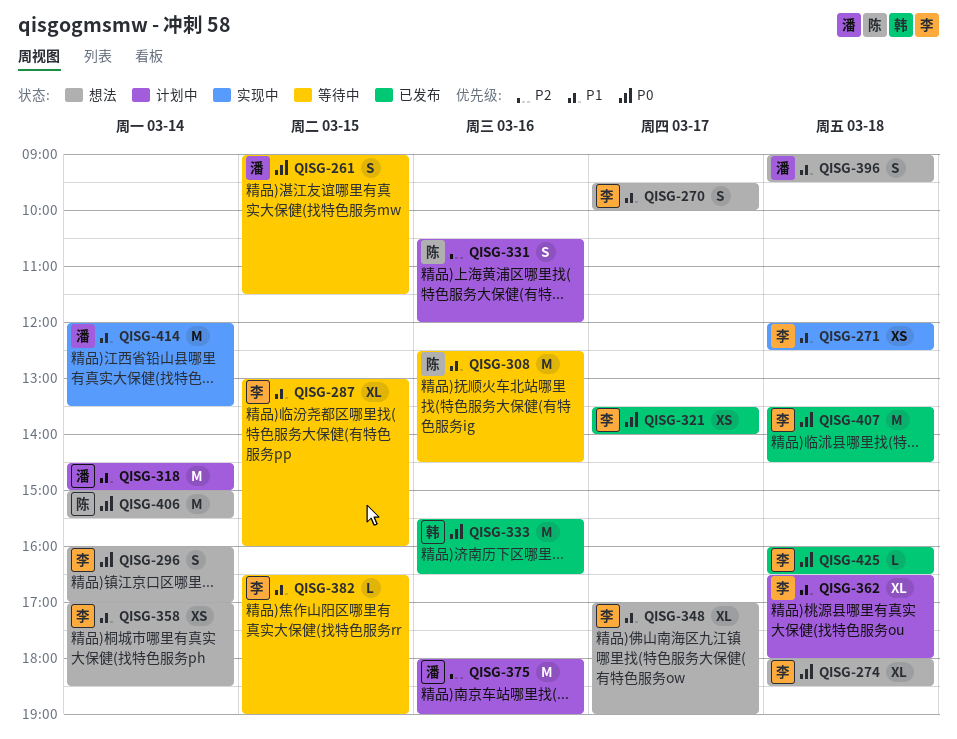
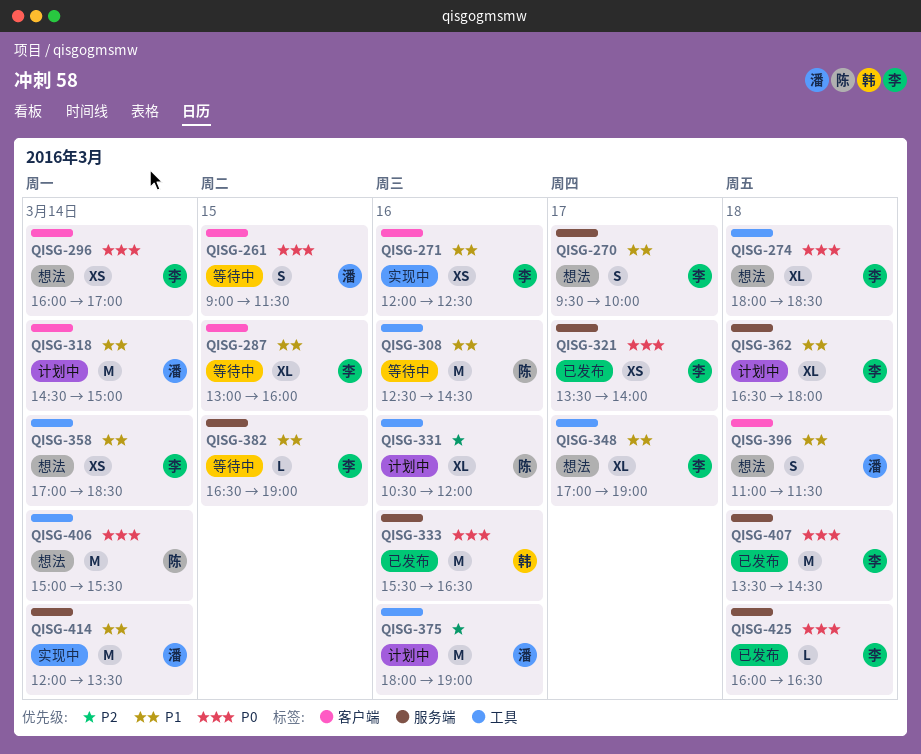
QISG-271, day: Mar 18 -> Mar 16
QISG-296, estimate: S -> XS
QISG-331, estimate: S -> XL
QISG-396, begins: 09:00 -> 11:00
QISG-396, ends: 09:30 -> 11:30

